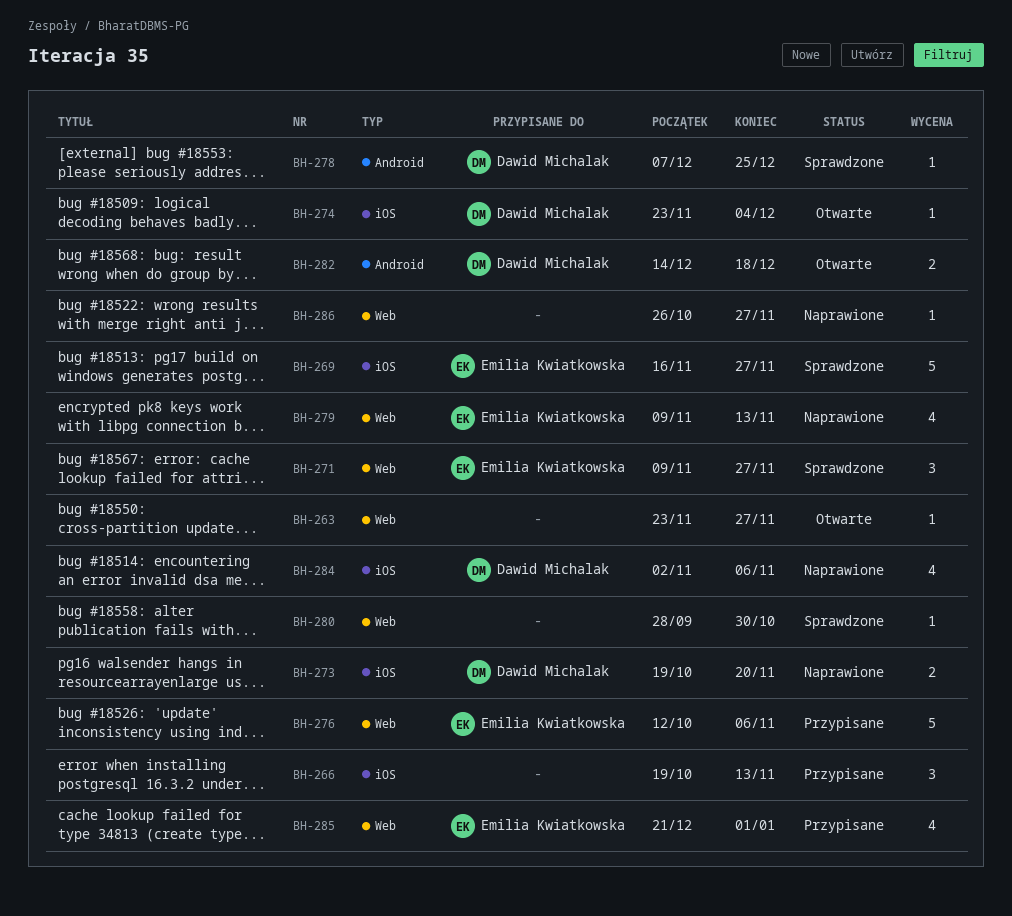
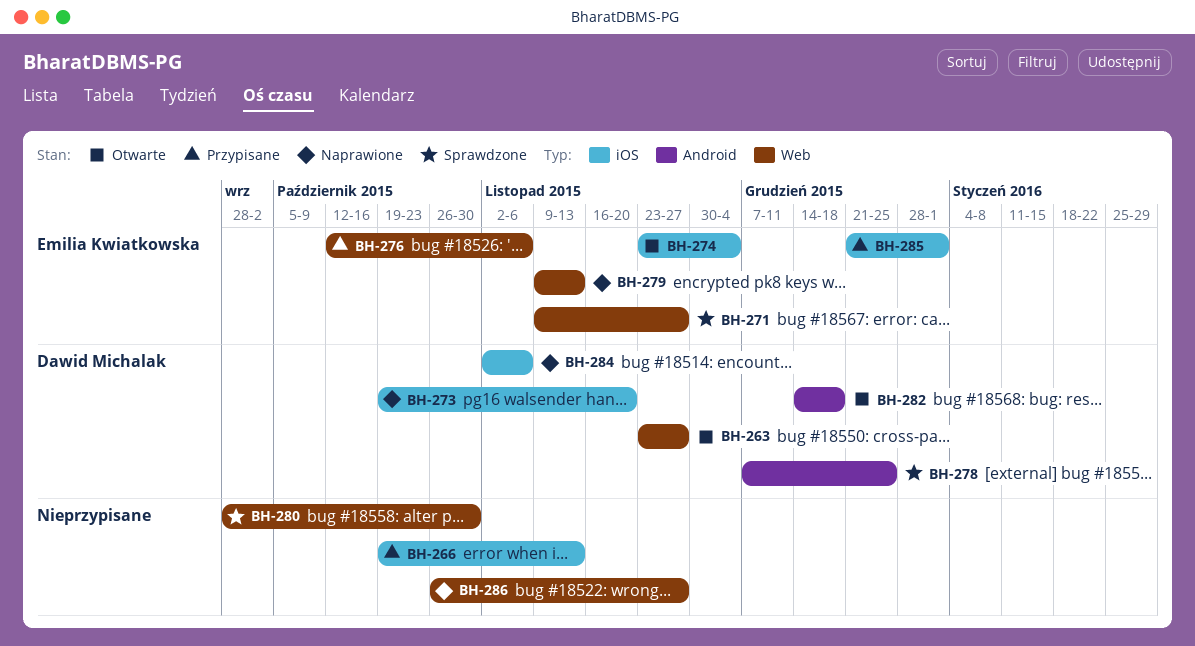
BH-263, owner: none -> Dawid Michalak
BH-269: present -> none
BH-274, owner: Dawid Michalak -> Emilia Kwiatkowska
BH-285, label: Web -> iOS

